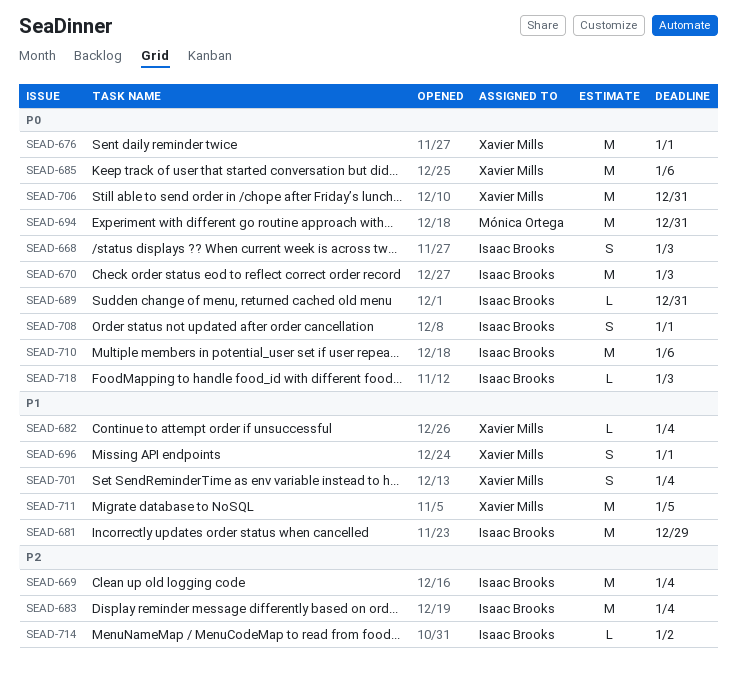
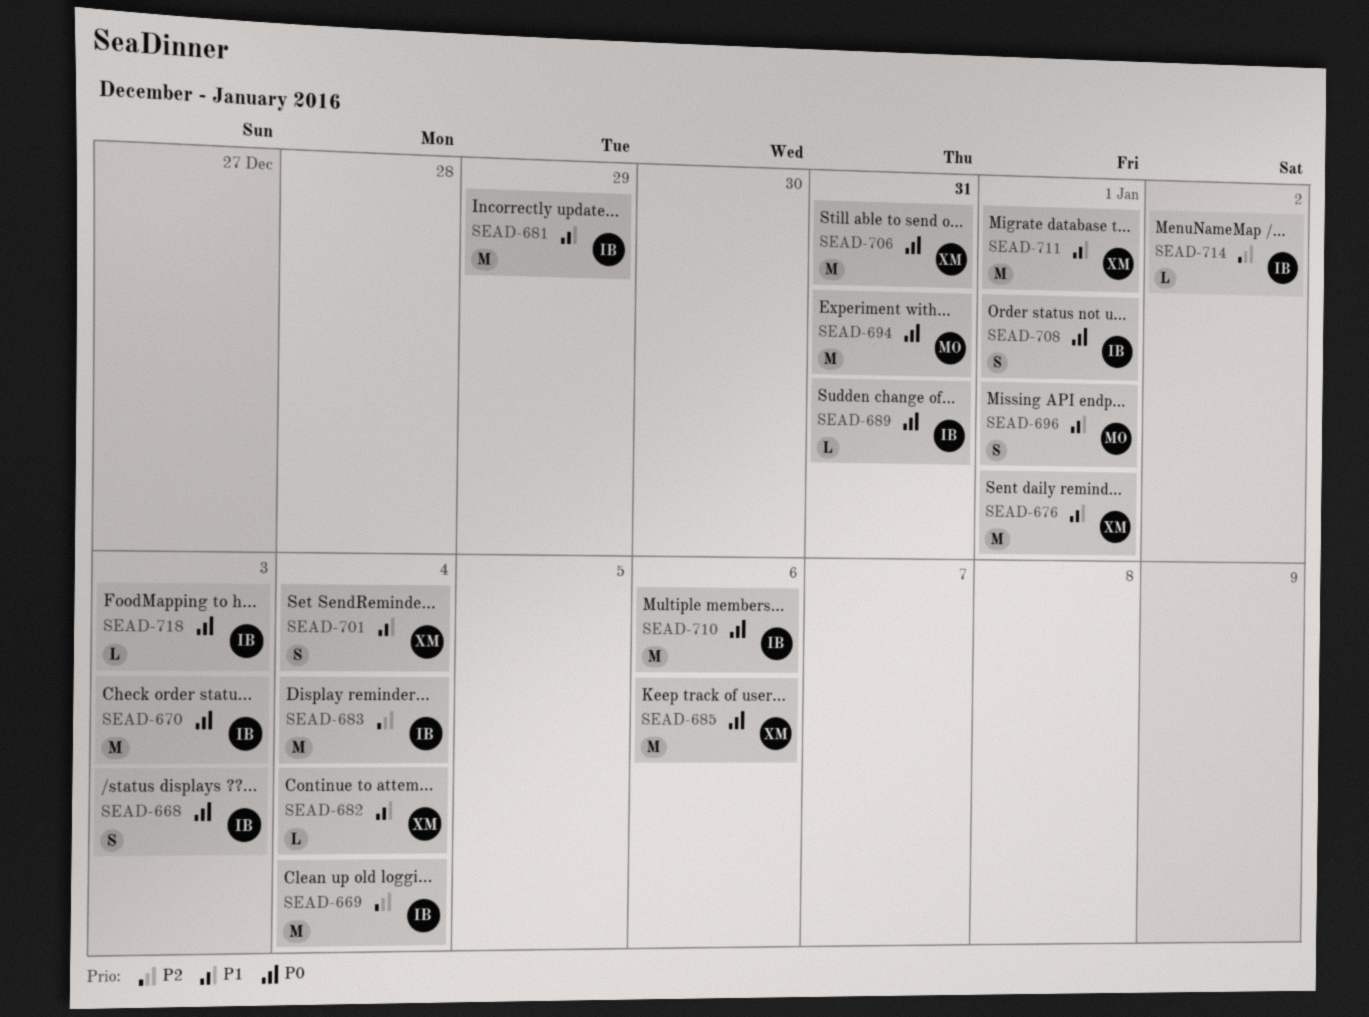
SEAD-676, priority: P0 -> P1
SEAD-696, owner: Xavier Mills -> Mónica Ortega
SEAD-711, due: Jan 5 -> Jan 1

